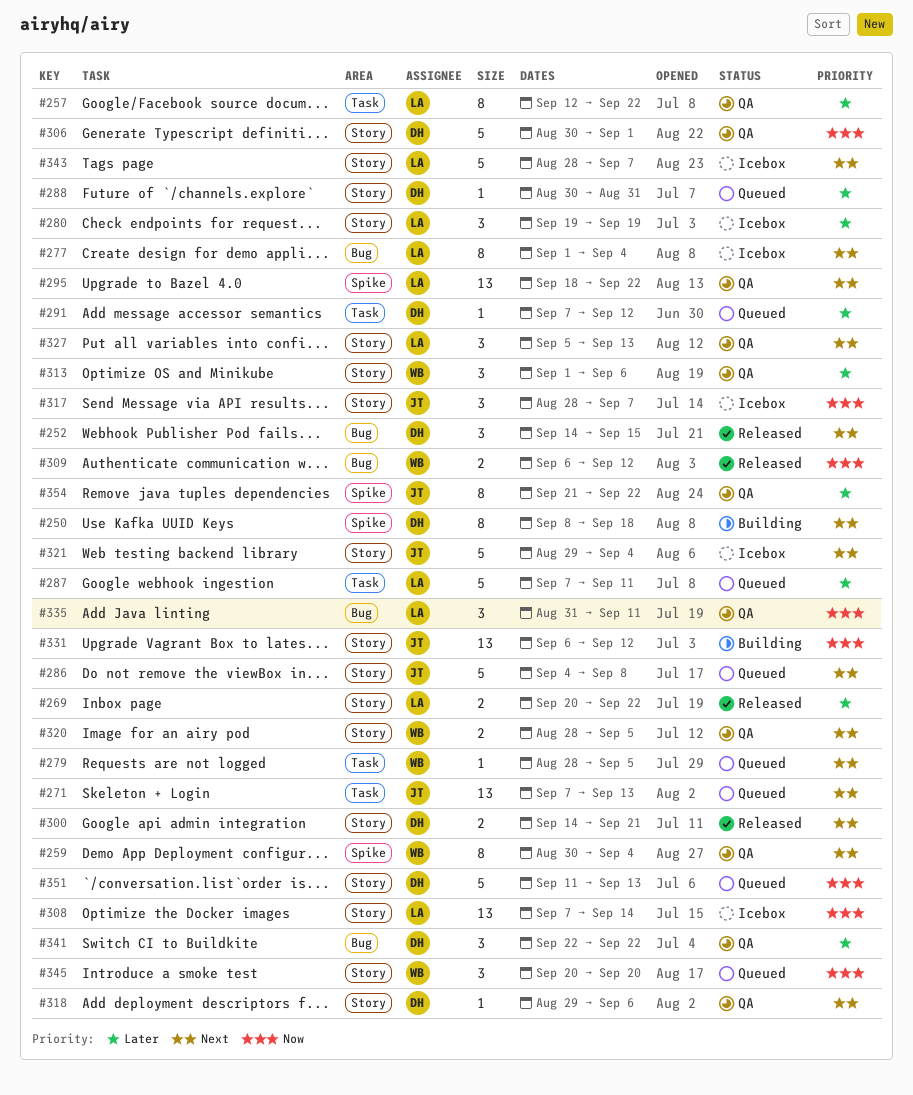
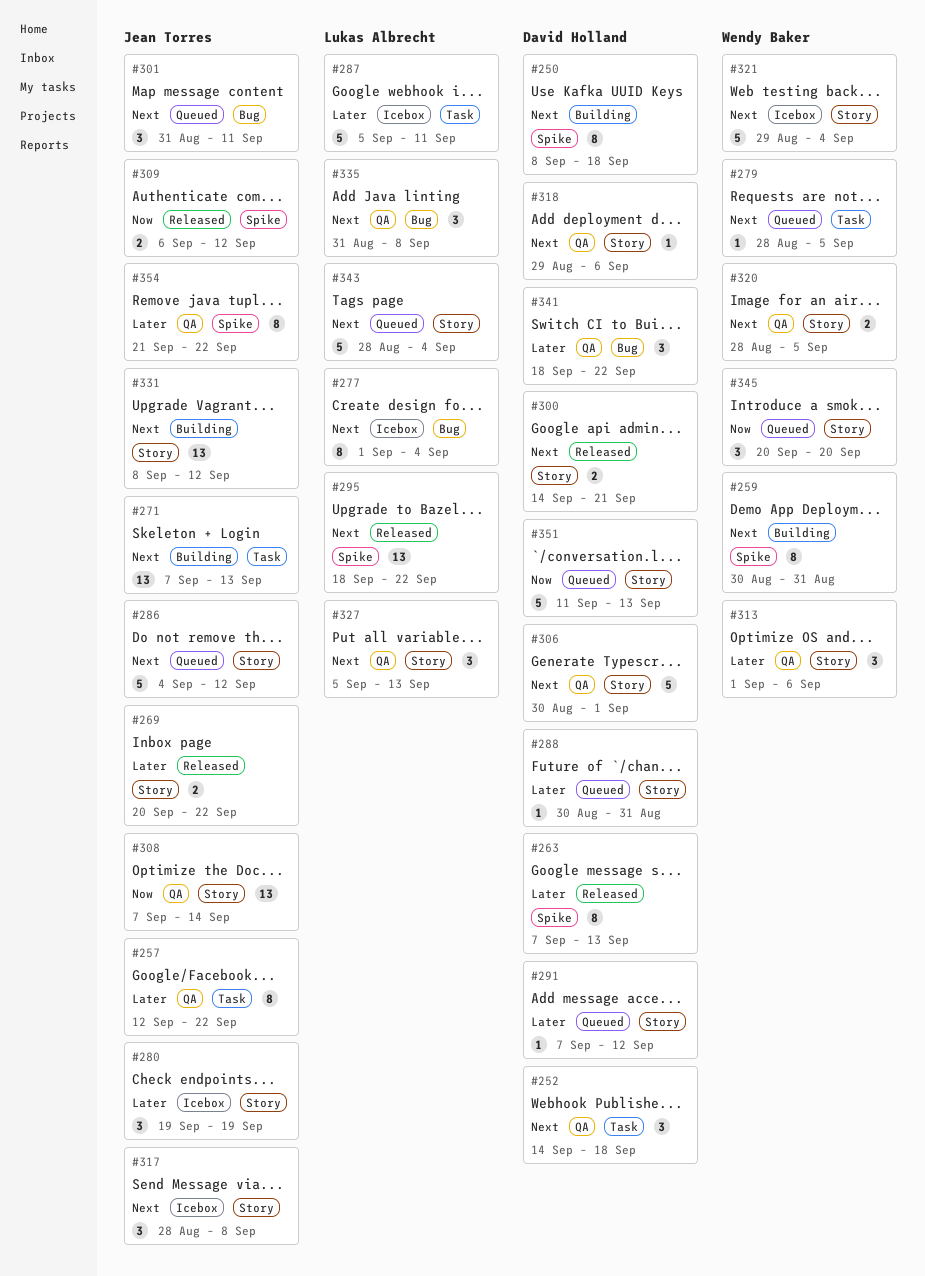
#252, status: Released -> QA
#252, label: Bug -> Task
#252, due: Sep 15 -> Sep 18
#257, owner: Lukas Albrecht -> Jean Torres
#259, status: QA -> Building
#259, due: Sep 4 -> Aug 31
#263: none -> present
#269, owner: Lukas Albrecht -> Jean Torres
#271, status: Queued -> Building
#280, owner: Lukas Albrecht -> Jean Torres
#286, due: Sep 8 -> Sep 12
#287, status: Queued -> Icebox
#287, start: Sep 7 -> Sep 5
#291, label: Task -> Story
#295, status: QA -> Released
#301: none -> present
#306, priority: Now -> Next
#308, status: Icebox -> QA
#308, owner: Lukas Albrecht -> Jean Torres
#309, owner: Wendy Baker -> Jean Torres
#309, label: Bug -> Spike
#317, priority: Now -> Next
#317, due: Sep 7 -> Sep 8
#321, owner: Jean Torres -> Wendy Baker
#331, priority: Now -> Next
#331, start: Sep 6 -> Sep 8
#335, priority: Now -> Next
#335, due: Sep 11 -> Sep 8
#341, start: Sep 22 -> Sep 18
#343, status: Icebox -> Queued
#343, due: Sep 7 -> Sep 4

